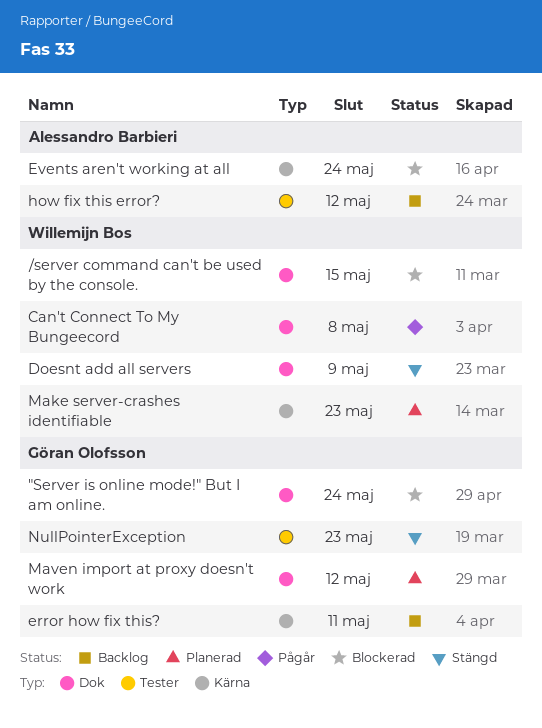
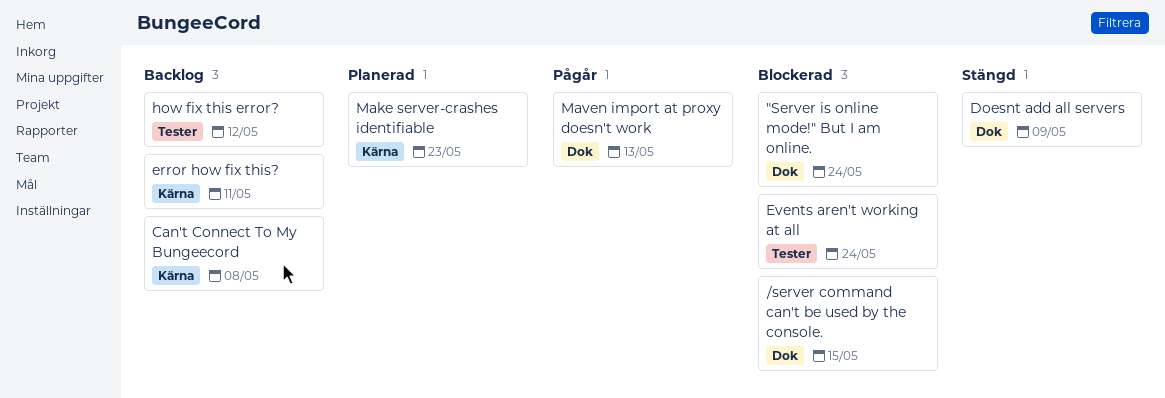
Can't Connect To My Bungeecord, status: Pågår -> Backlog
Can't Connect To My Bungeecord, label: Dok -> Kärna
Events aren't working at all, label: Kärna -> Tester
Maven import at proxy doesn't work, status: Planerad -> Pågår
Maven import at proxy doesn't work, due: May 12 -> May 13
NullPointerException: present -> none

